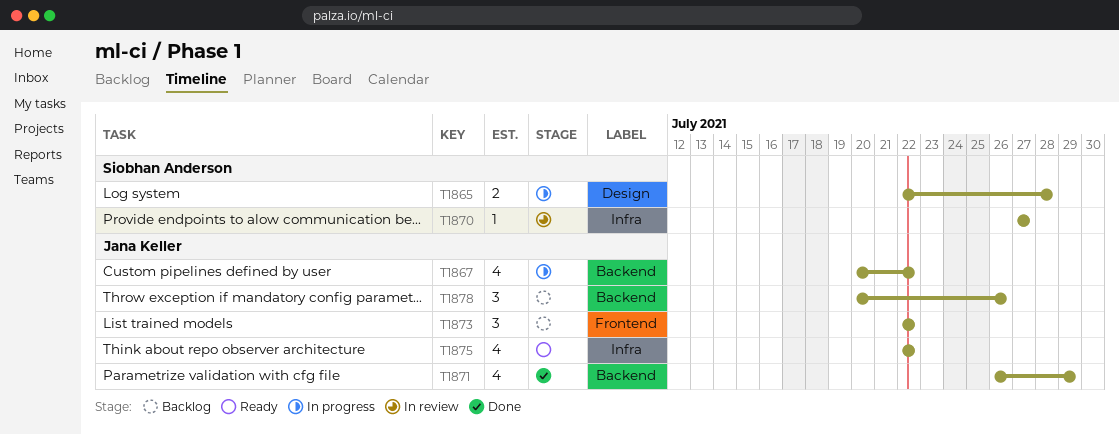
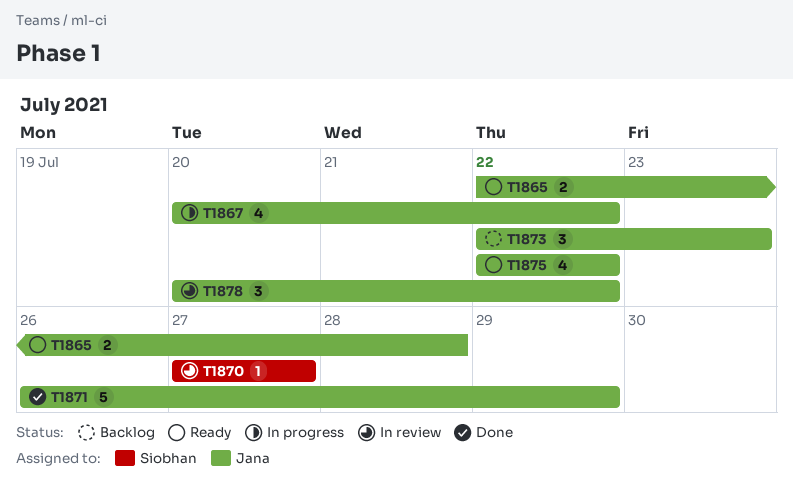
T1865, status: In progress -> Ready
T1865, owner: Siobhan Anderson -> Jana Keller
T1871, estimate: 4 -> 5
T1873, due: Jul 22 -> Jul 23
T1878, status: Backlog -> In review
T1878, due: Jul 26 -> Jul 22

